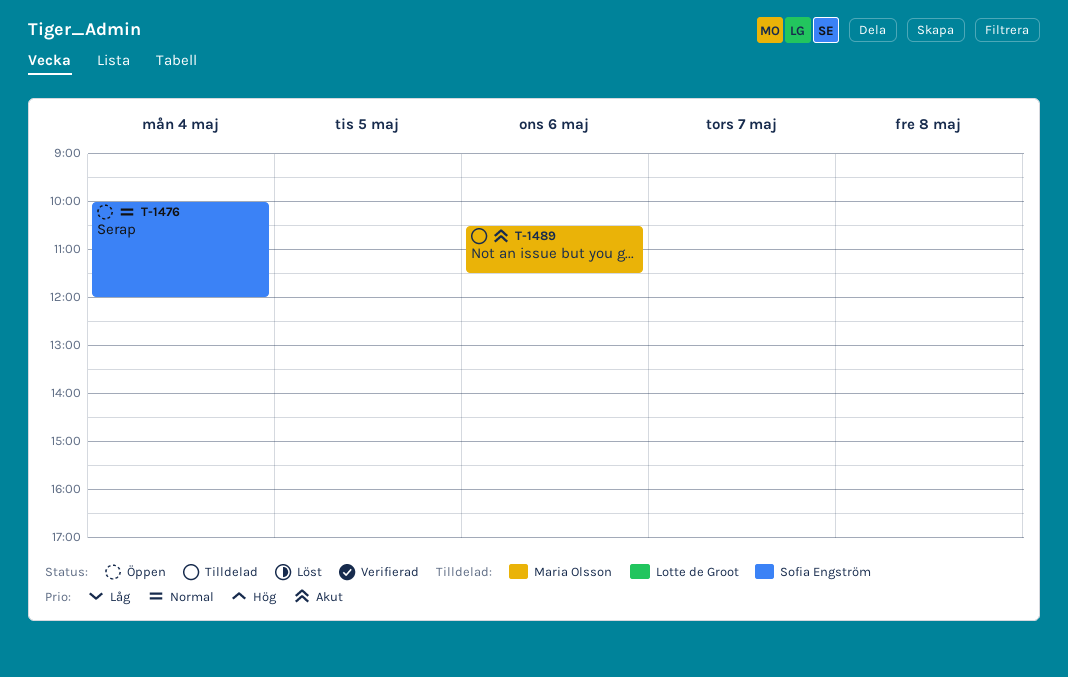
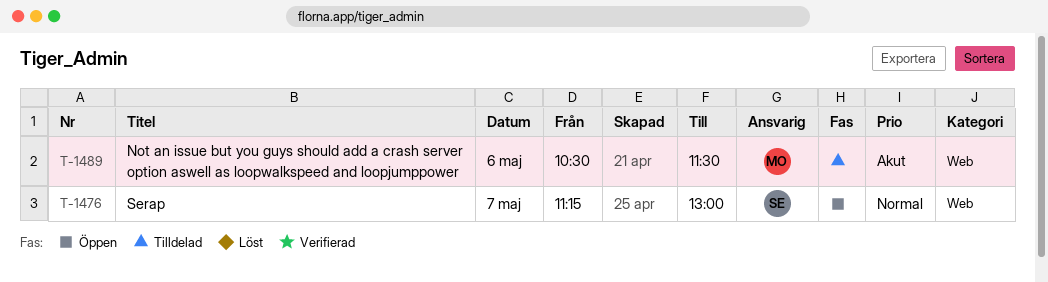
T-1476, day: May 4 -> May 7
T-1476, begins: 10:00 -> 11:15
T-1476, ends: 12:00 -> 13:00

